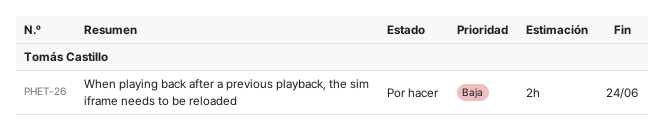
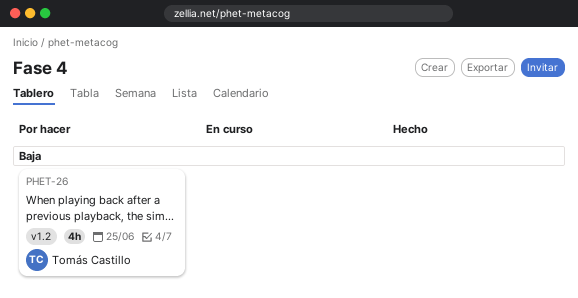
PHET-26, estimate: 2h -> 4h
PHET-26, due: Jun 24 -> Jun 25

